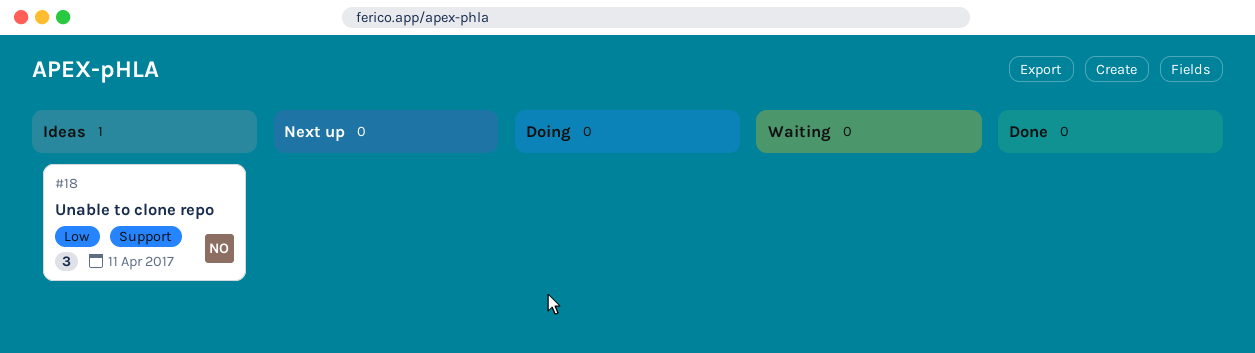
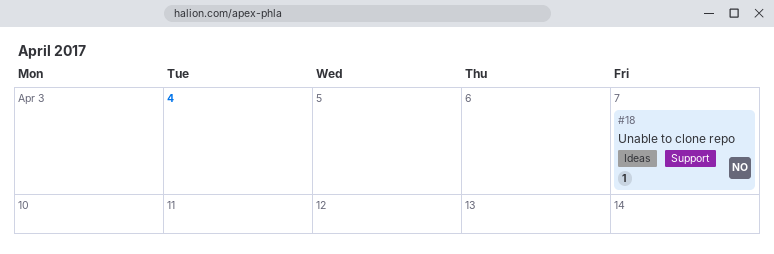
#18, estimate: 3 -> 1
#18, due: Apr 11 -> Apr 7

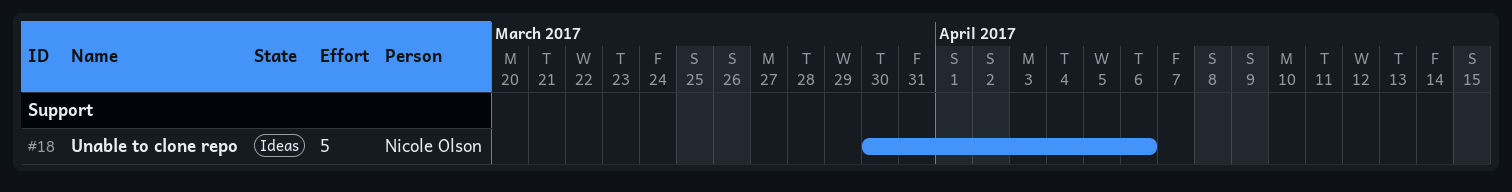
#18, estimate: 1 -> 5
#18, due: Apr 7 -> Apr 6

